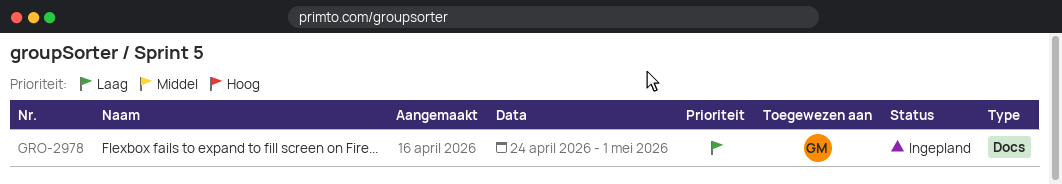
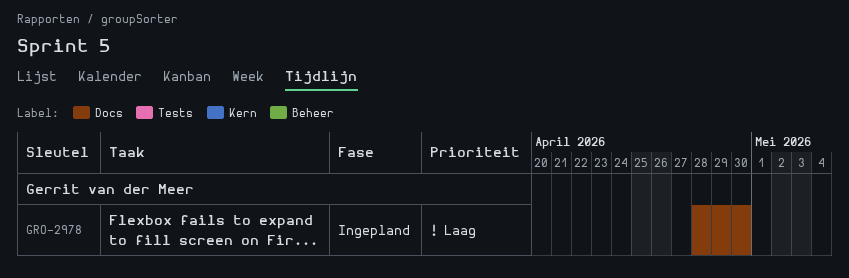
GRO-2978, start: Apr 24 -> Apr 28
GRO-2978, due: May 1 -> Apr 30

